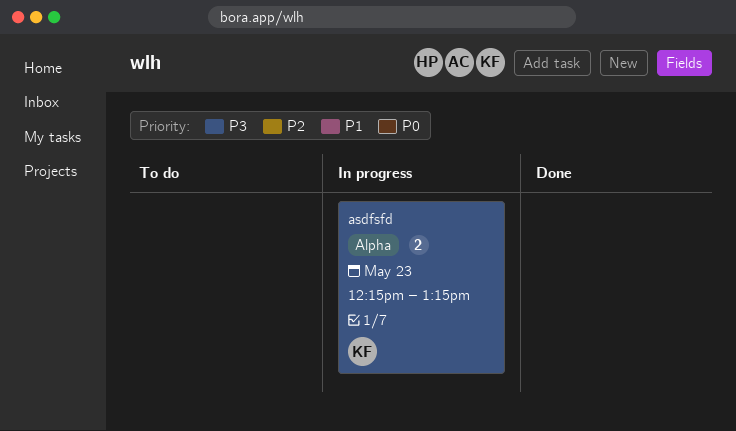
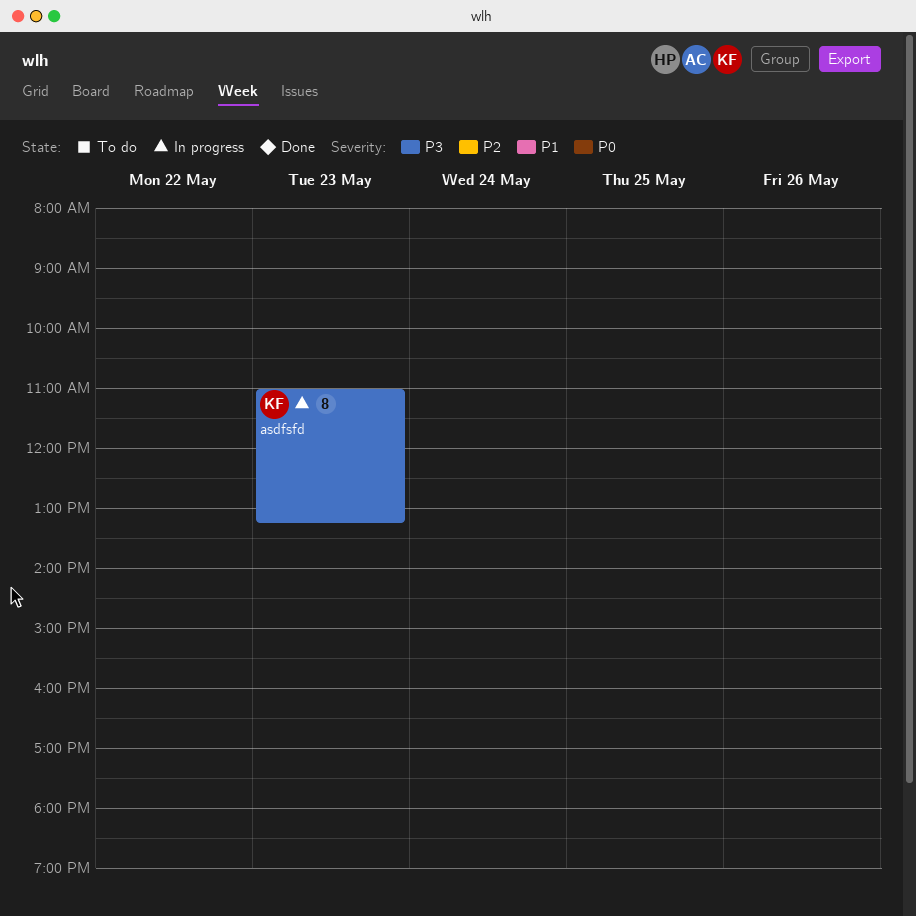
asdfsfd, estimate: 2 -> 8
asdfsfd, begins: 12:15 -> 11:00

